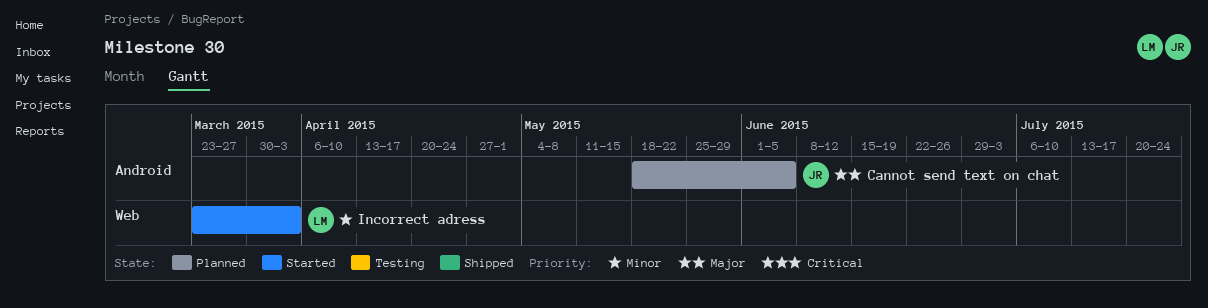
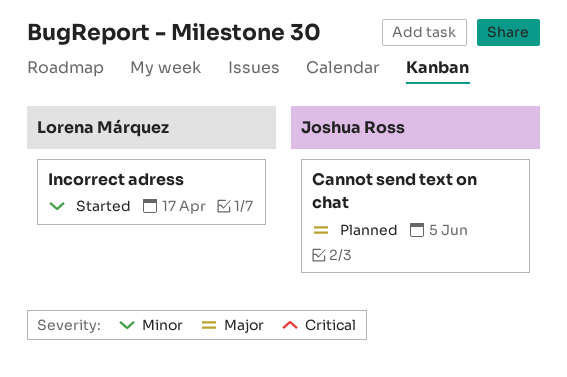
Incorrect adress, due: Apr 3 -> Apr 17

